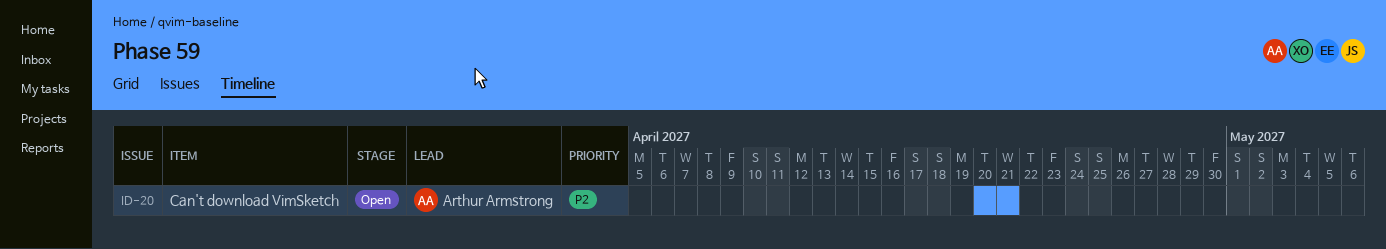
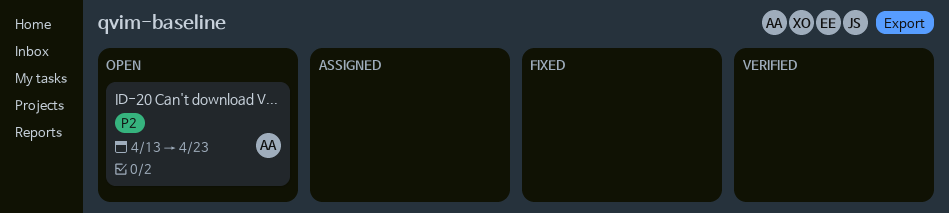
ID-20, start: Apr 20 -> Apr 13
ID-20, due: Apr 21 -> Apr 23

